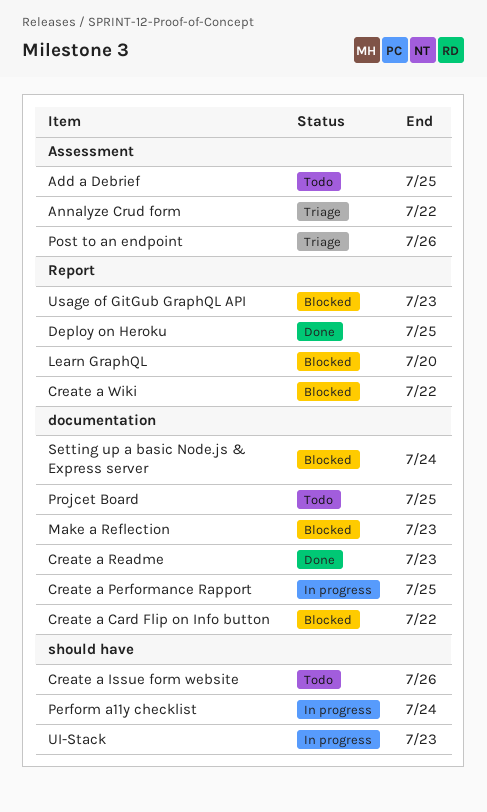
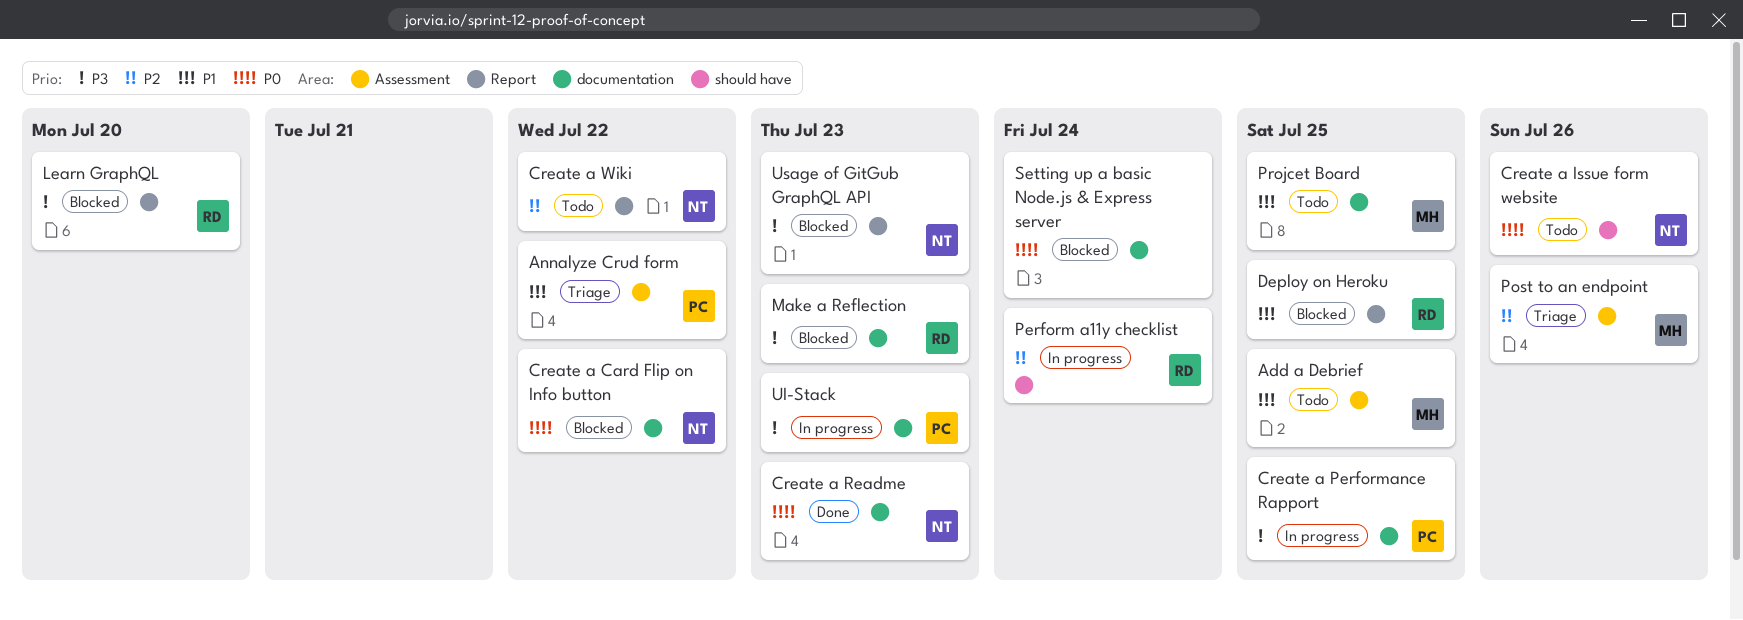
Create a Wiki, status: Blocked -> Todo
Deploy on Heroku, status: Done -> Blocked
UI-Stack, label: should have -> documentation

